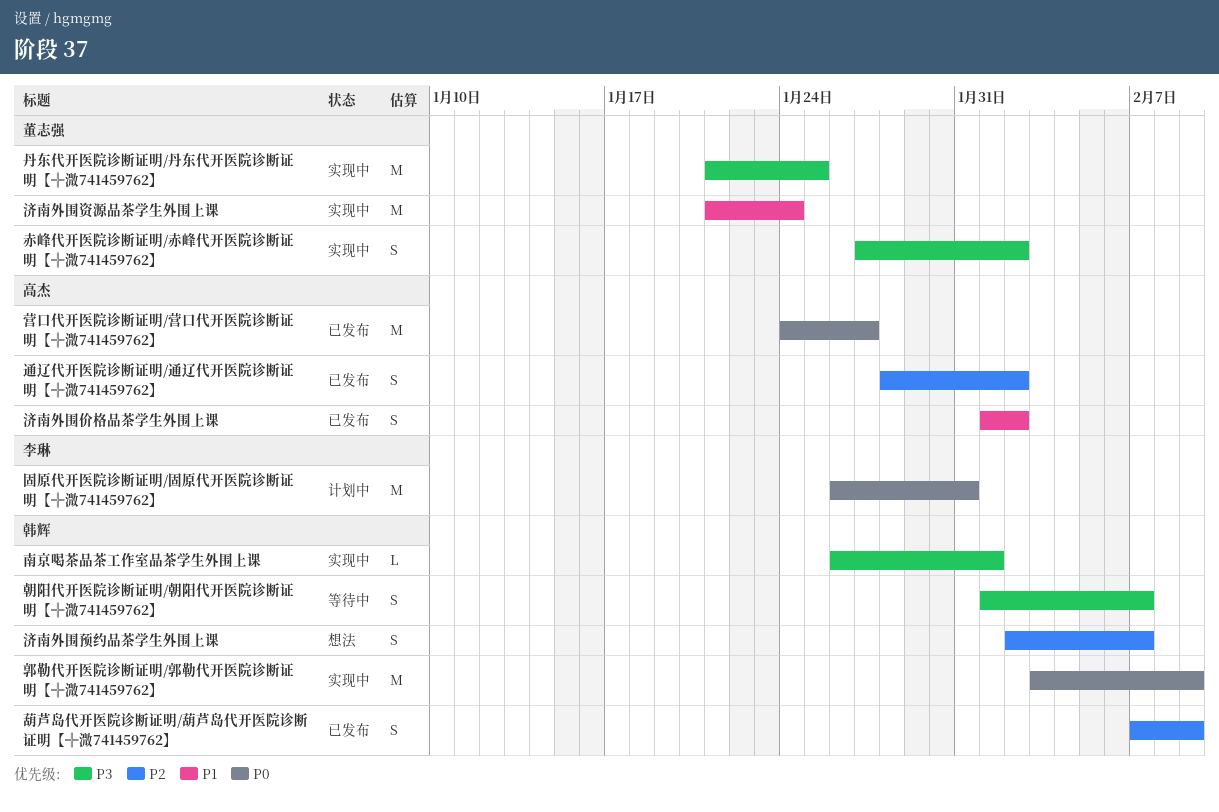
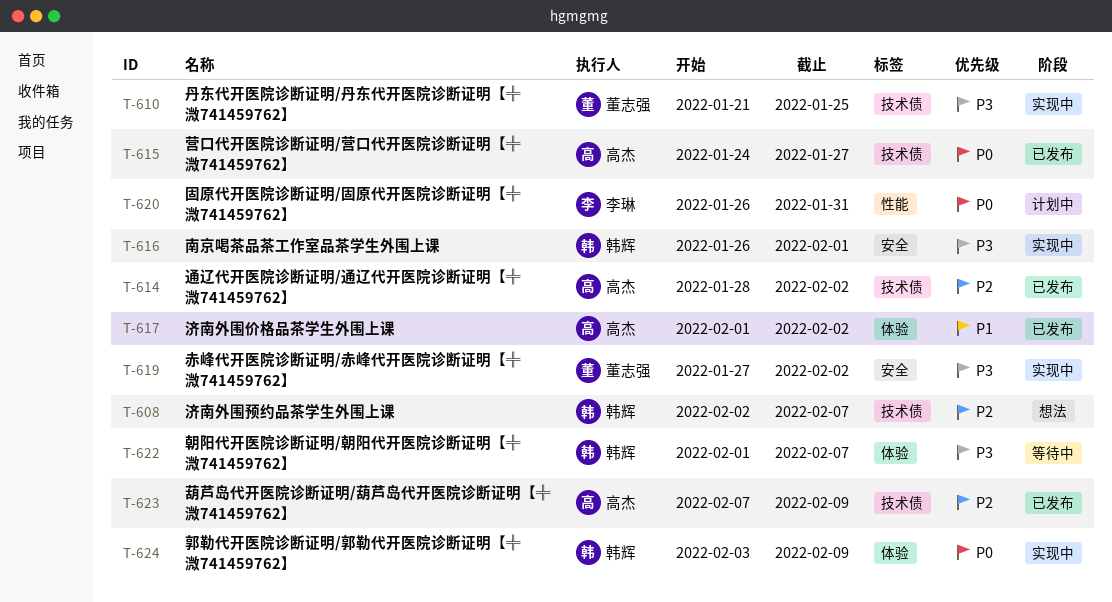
济南外围资源品茶学生外围上课: present -> none
葫芦岛代开医院诊断证明/葫芦岛代开医院诊断证明【╬溦741459762】, owner: 韩辉 -> 高杰

